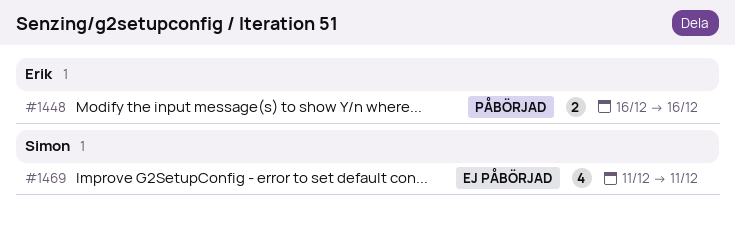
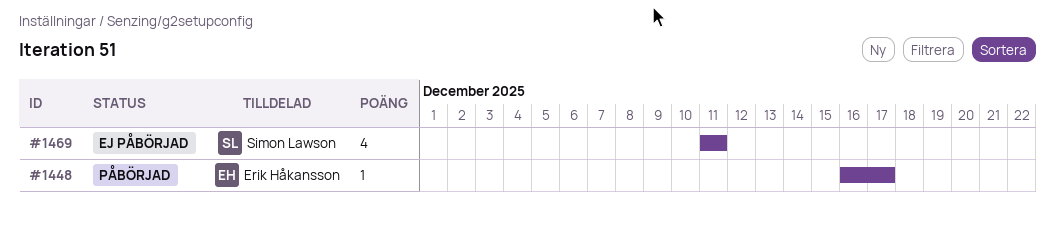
#1448, estimate: 2 -> 1
#1448, due: Dec 16 -> Dec 17

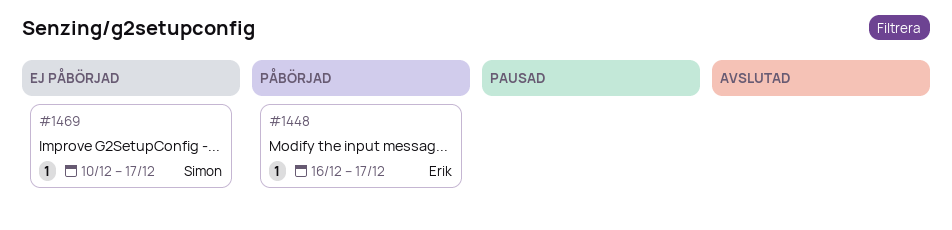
#1469, estimate: 4 -> 1
#1469, start: Dec 11 -> Dec 10
#1469, due: Dec 11 -> Dec 17

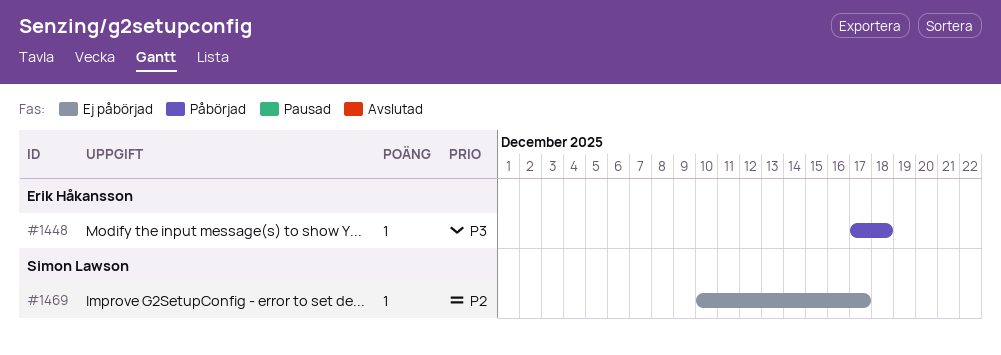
#1448, start: Dec 16 -> Dec 17
#1448, due: Dec 17 -> Dec 18

